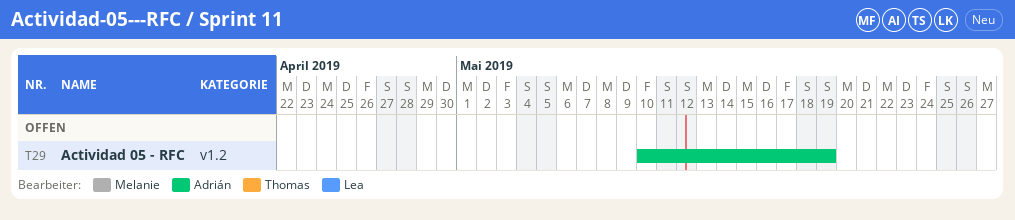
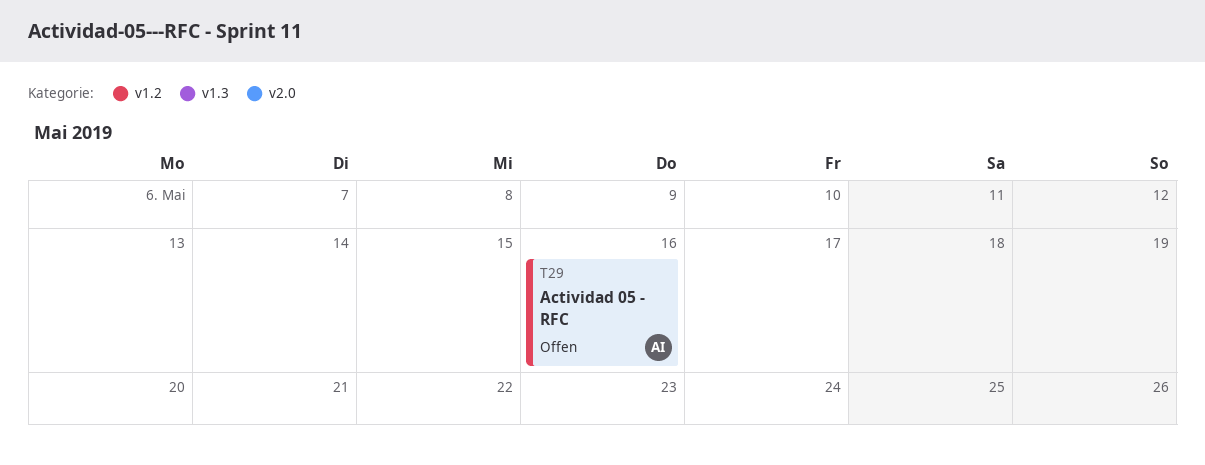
T29, due: May 19 -> May 16

